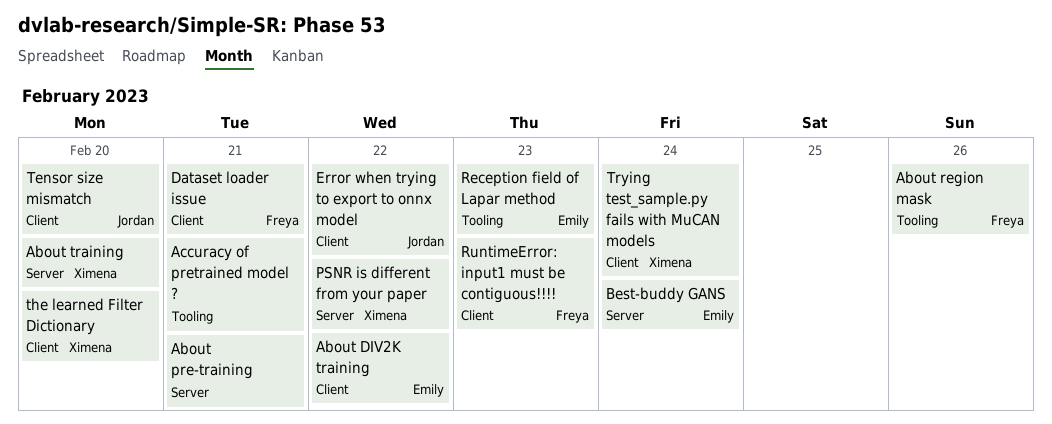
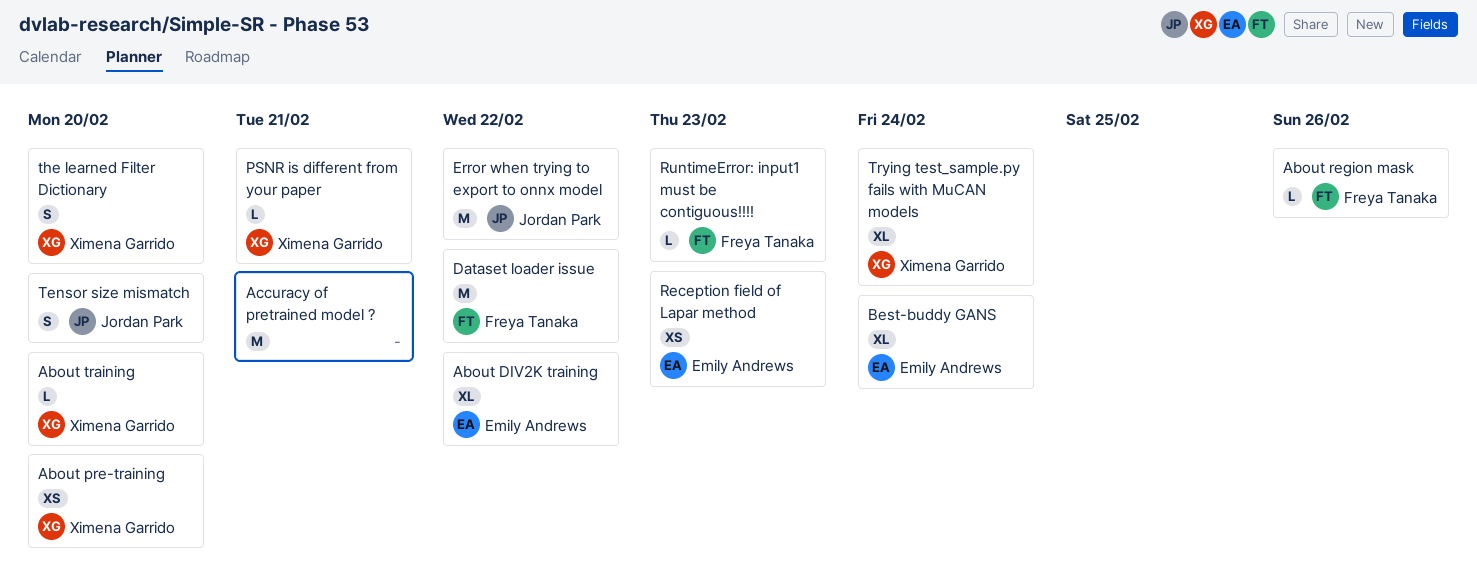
About pre-training, owner: none -> Ximena Garrido
About pre-training, due: Feb 21 -> Feb 20
Dataset loader issue, due: Feb 21 -> Feb 22
PSNR is different from your paper, due: Feb 22 -> Feb 21

